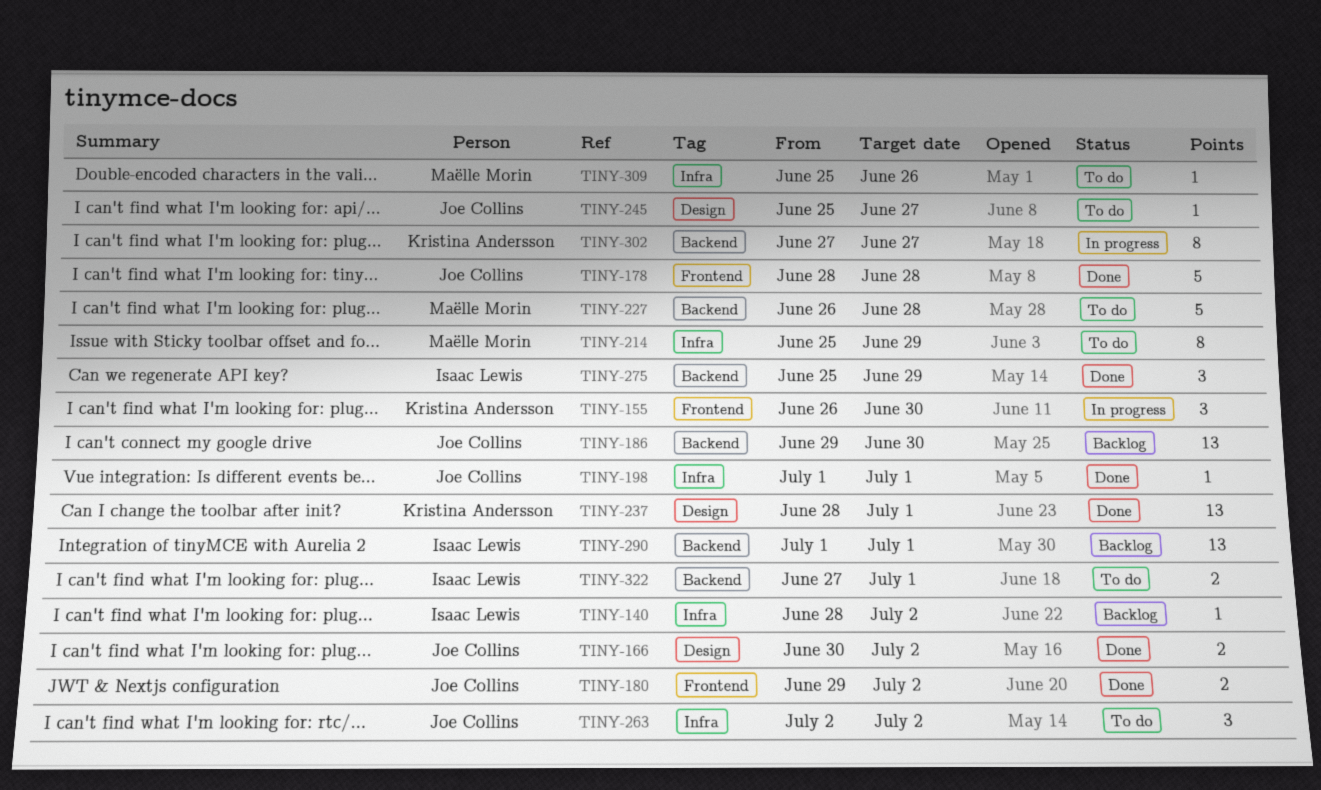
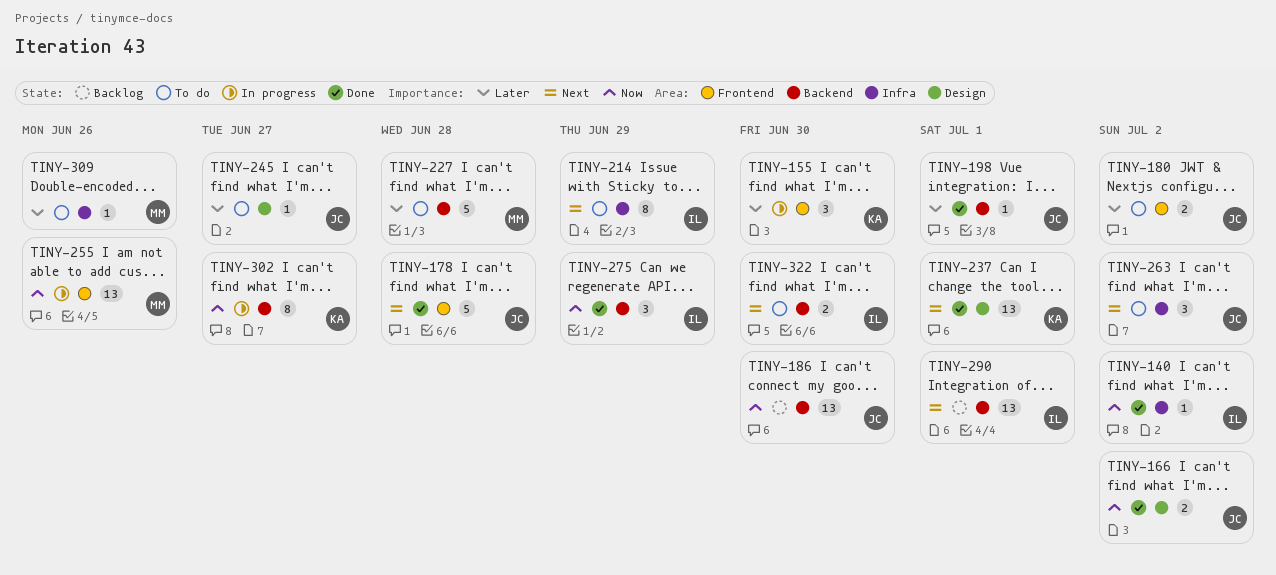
TINY-140, status: Backlog -> Done
TINY-180, status: Done -> To do
TINY-198, label: Infra -> Backend
TINY-214, owner: Maëlle Morin -> Isaac Lewis
TINY-255: none -> present
TINY-322, due: Jul 1 -> Jun 30

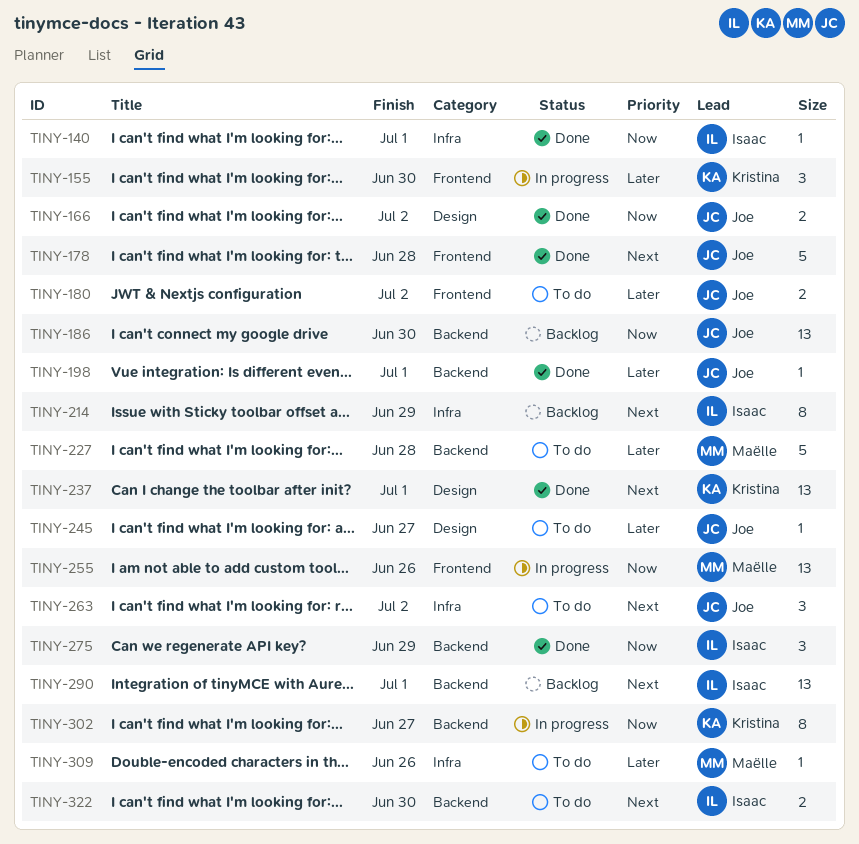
TINY-140, due: Jul 2 -> Jul 1
TINY-214, status: To do -> Backlog

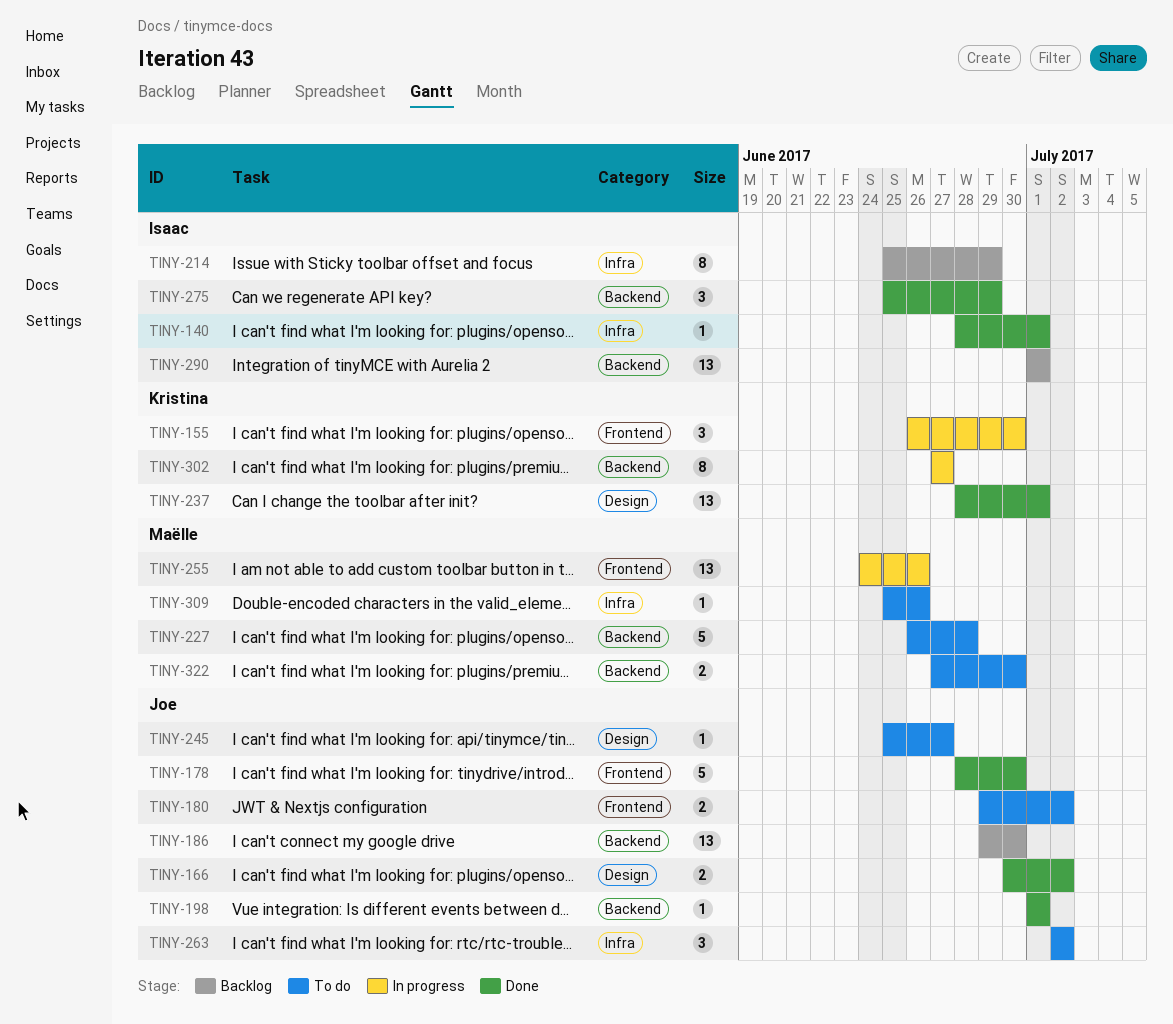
TINY-178, due: Jun 28 -> Jun 30
TINY-322, owner: Isaac -> Maëlle

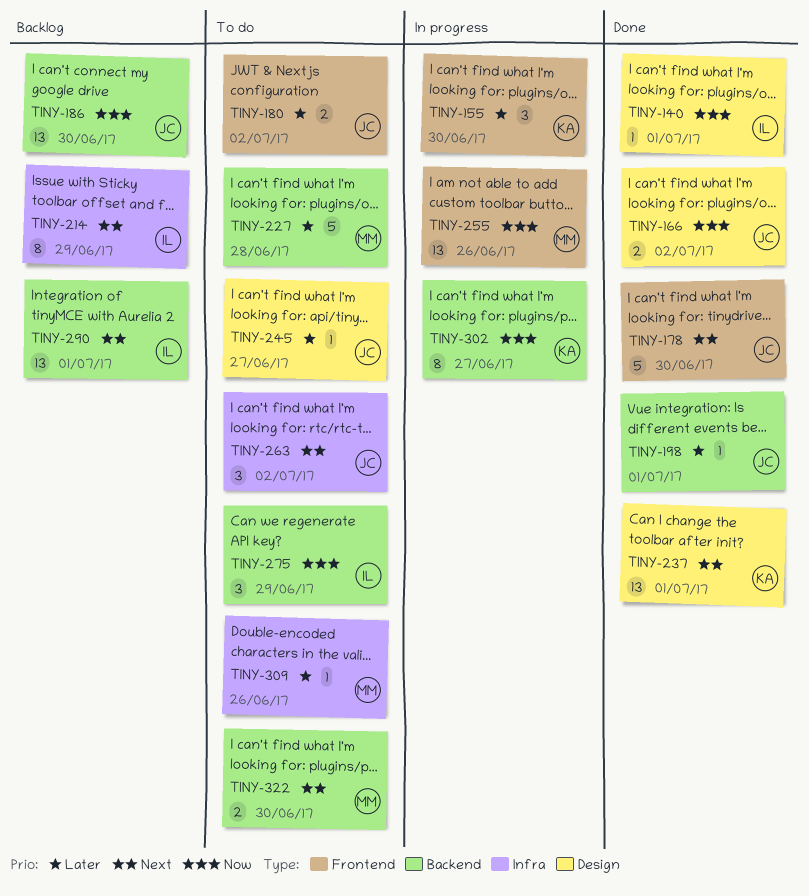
TINY-140, label: Infra -> Design
TINY-275, status: Done -> To do

